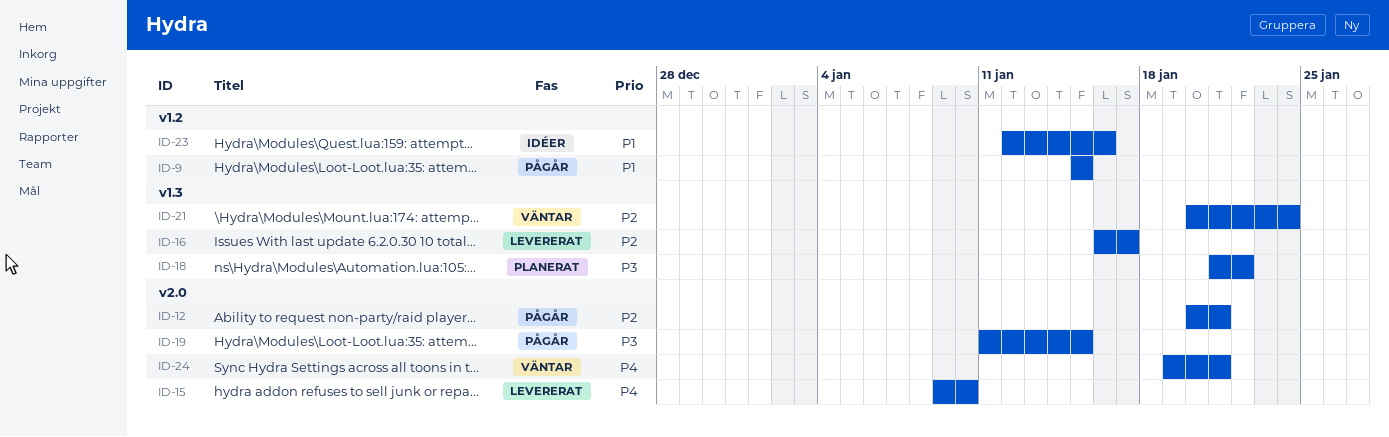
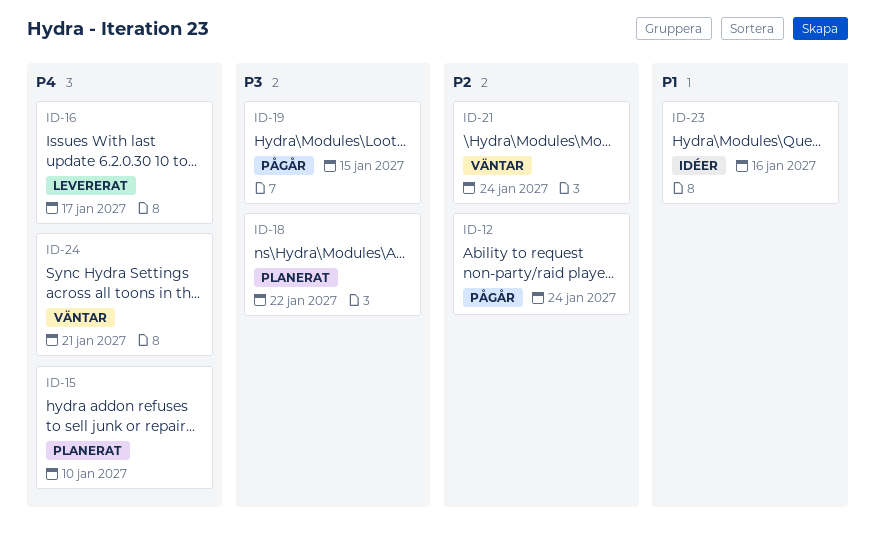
ID-9: present -> none
ID-12, due: Jan 21 -> Jan 24
ID-15, status: Levererat -> Planerat
ID-16, priority: P2 -> P4

